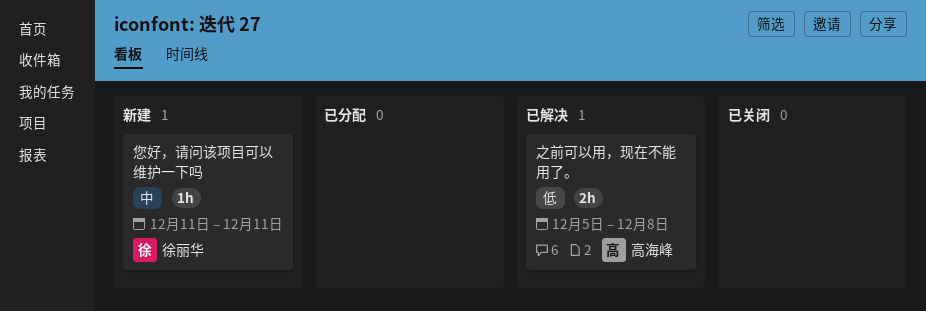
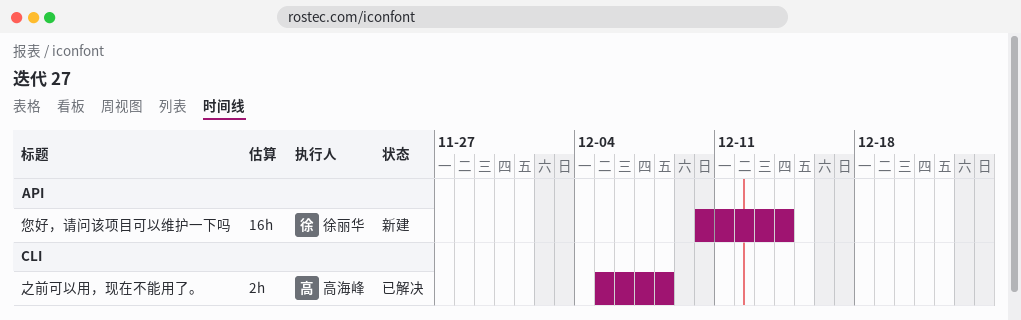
您好，请问该项目可以维护一下吗, estimate: 1h -> 16h
您好，请问该项目可以维护一下吗, start: Dec 11 -> Dec 10
您好，请问该项目可以维护一下吗, due: Dec 11 -> Dec 14

